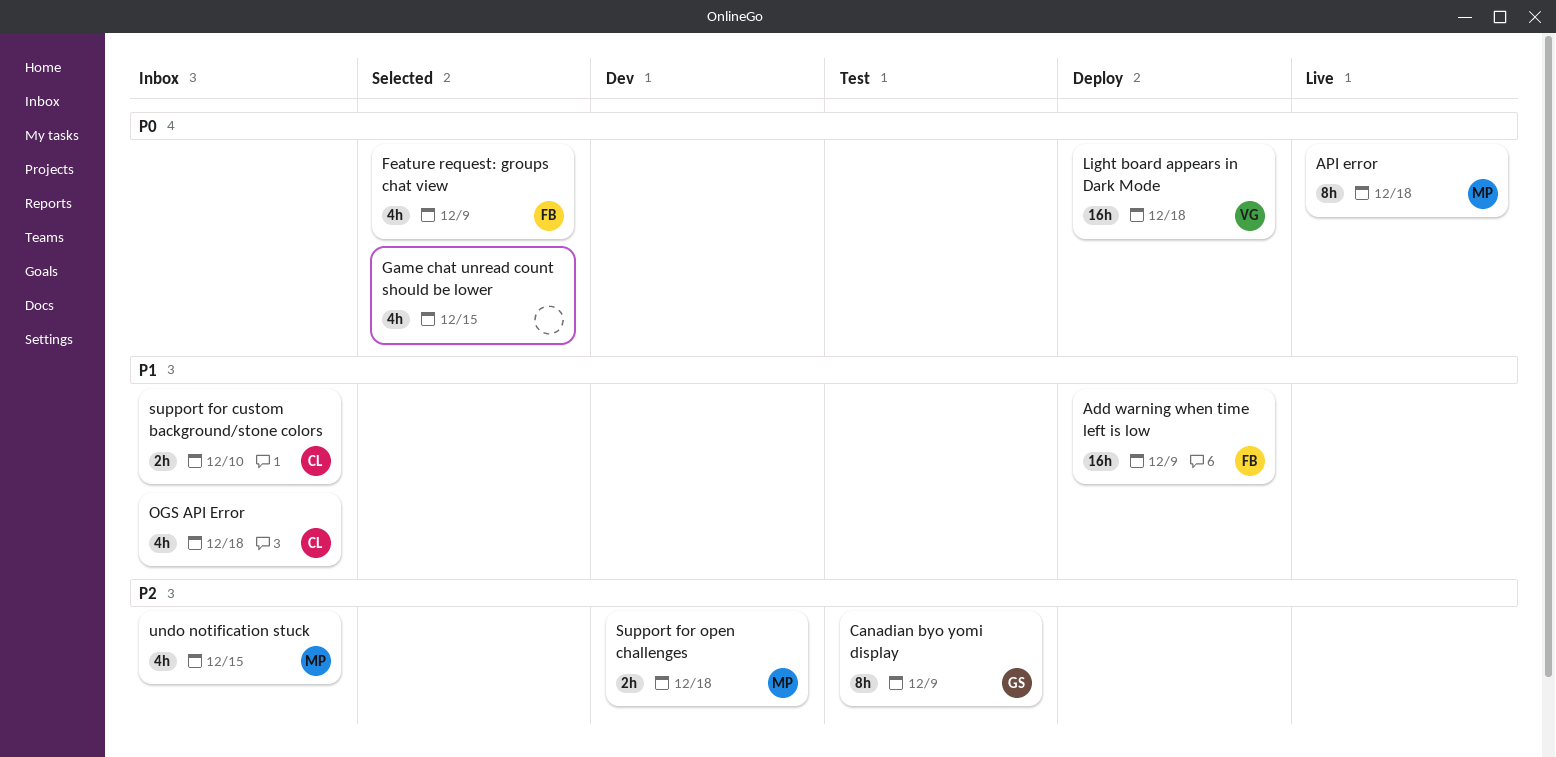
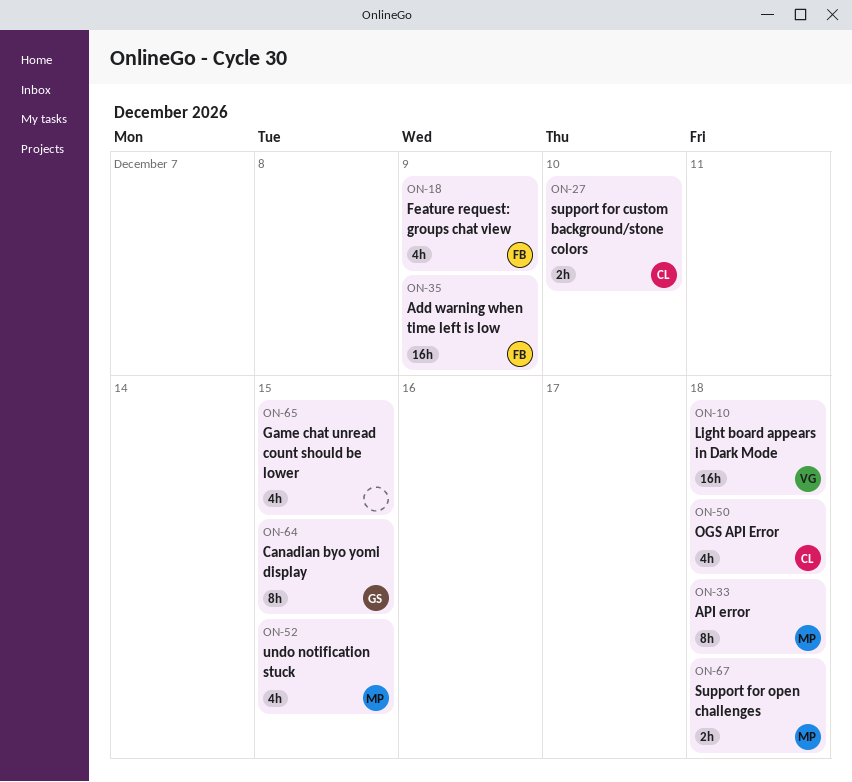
Canadian byo yomi display, due: Dec 9 -> Dec 15

